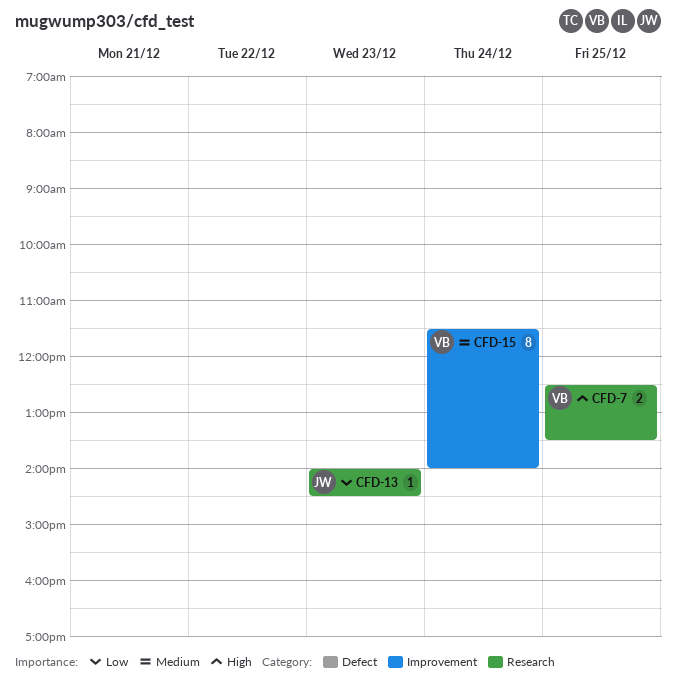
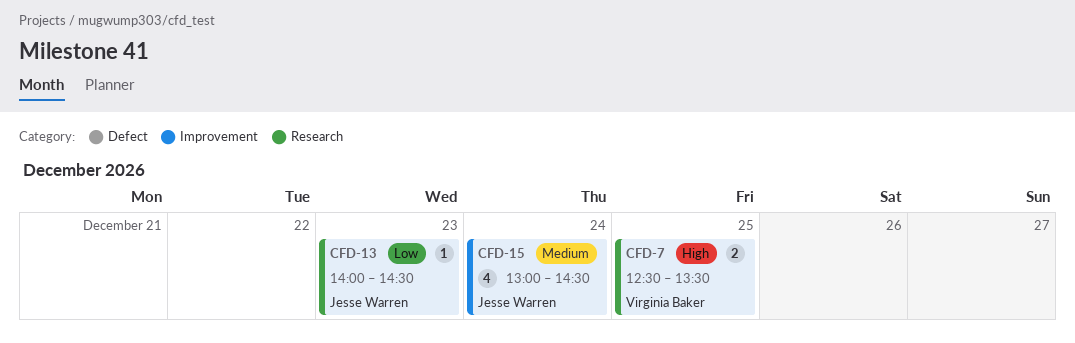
CFD-15, owner: Virginia Baker -> Jesse Warren
CFD-15, estimate: 8 -> 4
CFD-15, begins: 11:30 -> 13:00
CFD-15, ends: 14:00 -> 14:30

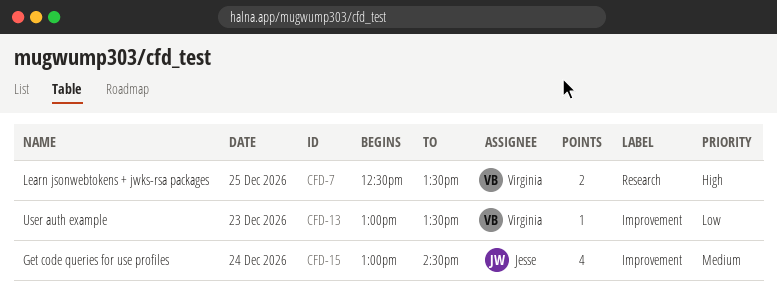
CFD-13, owner: Jesse Warren -> Virginia Baker
CFD-13, label: Research -> Improvement
CFD-13, begins: 14:00 -> 13:00
CFD-13, ends: 14:30 -> 13:30

